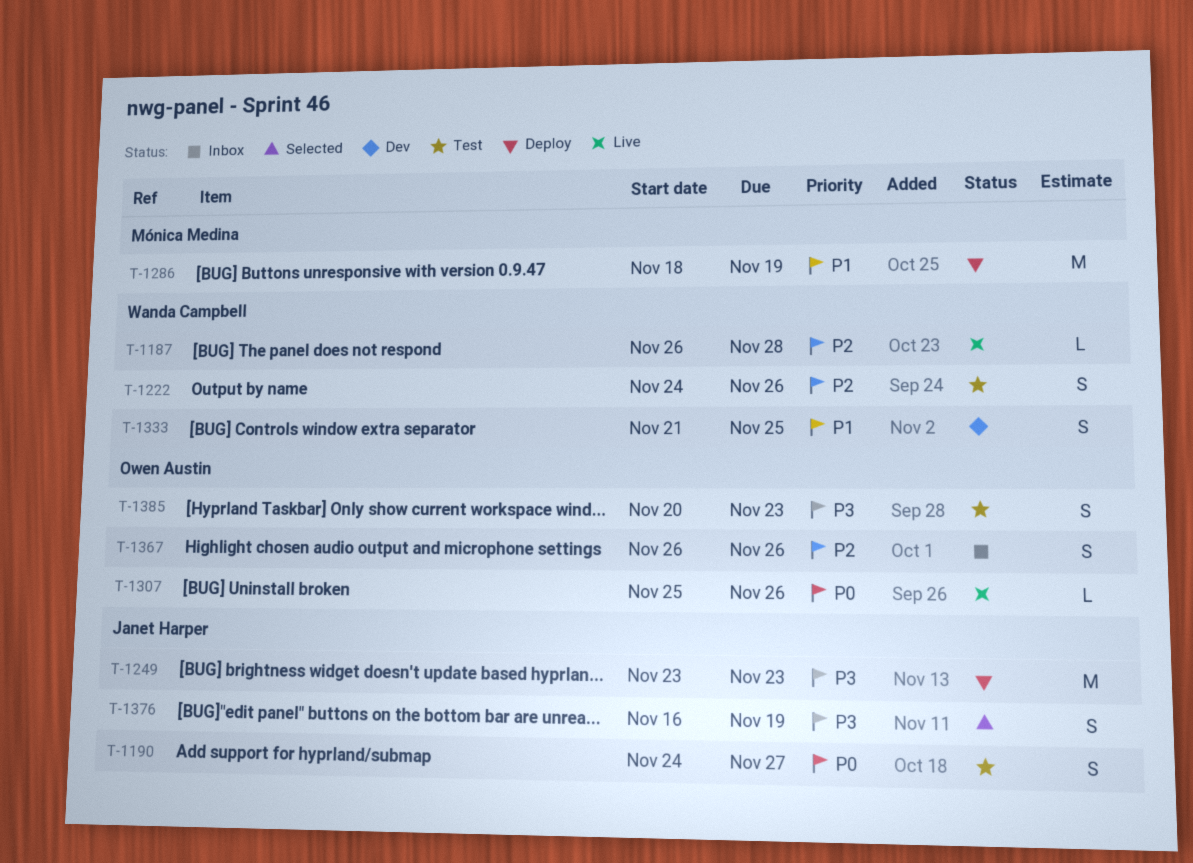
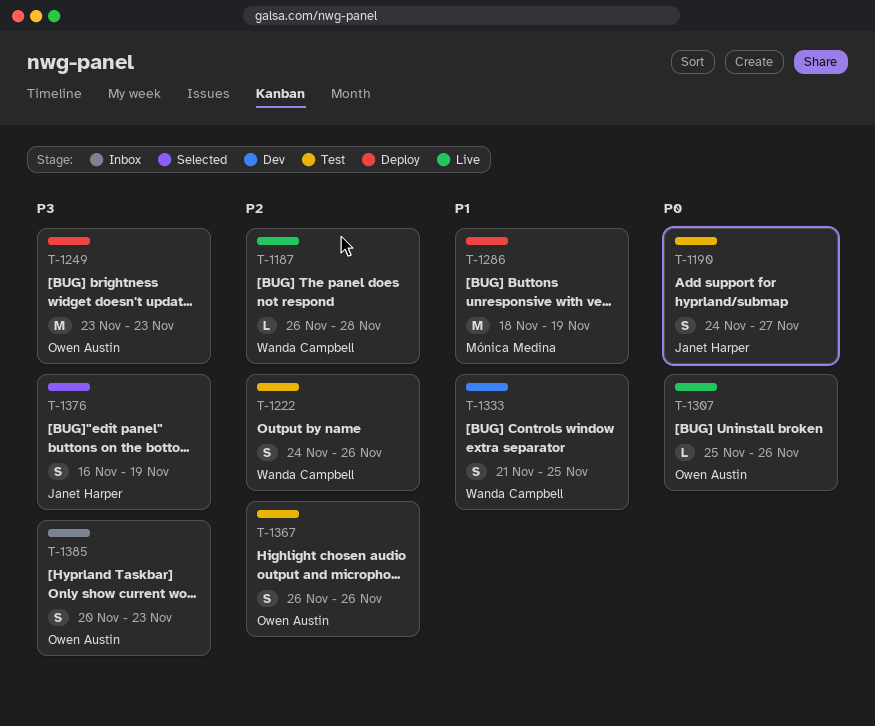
T-1249, owner: Janet Harper -> Owen Austin
T-1367, status: Inbox -> Test
T-1385, status: Test -> Inbox

